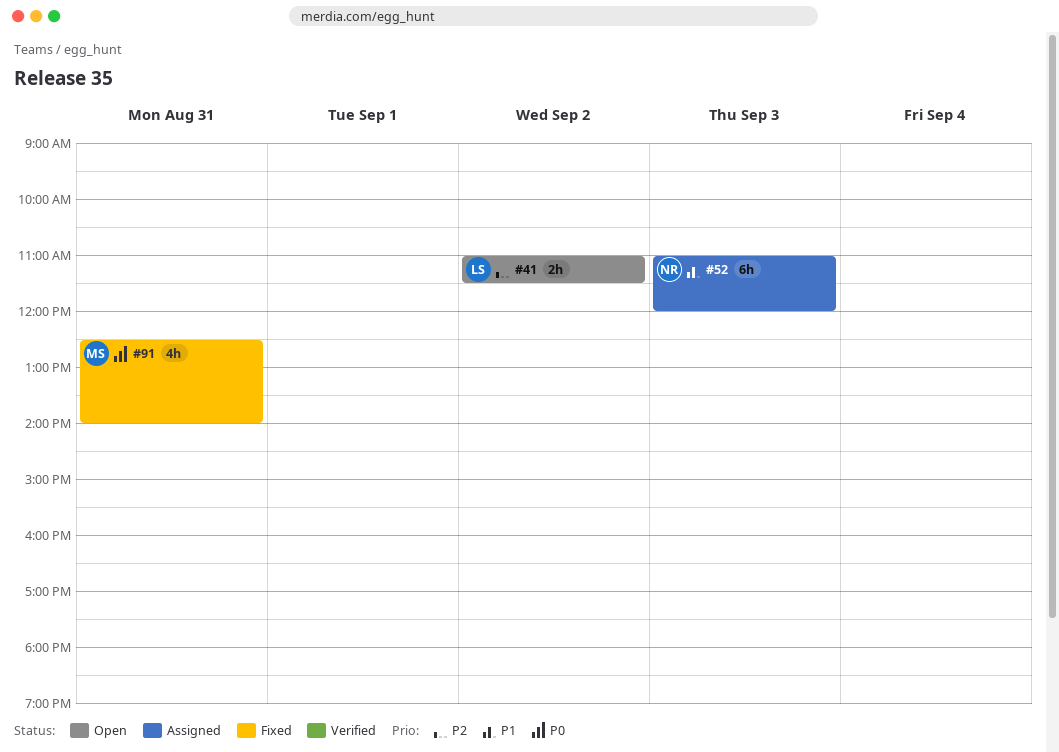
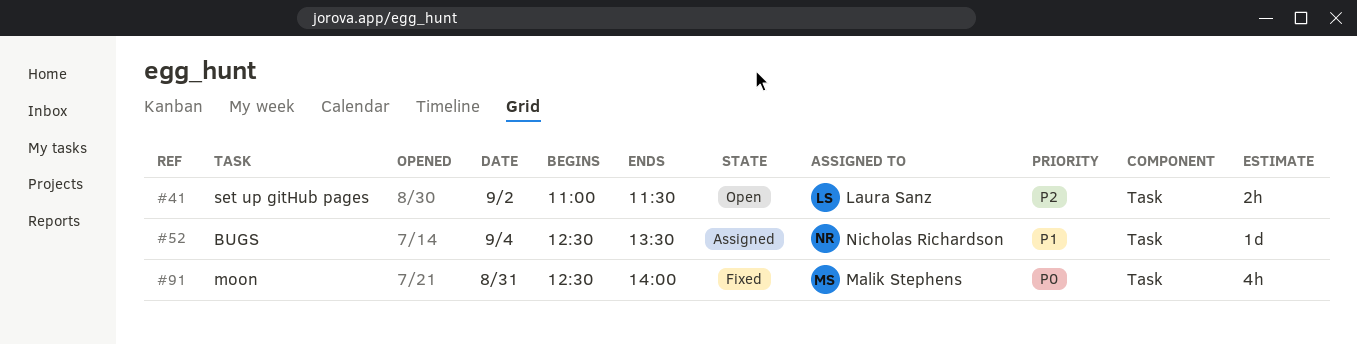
#52, estimate: 6h -> 1d
#52, day: Sep 3 -> Sep 4
#52, begins: 11:00 -> 12:30
#52, ends: 12:00 -> 13:30

